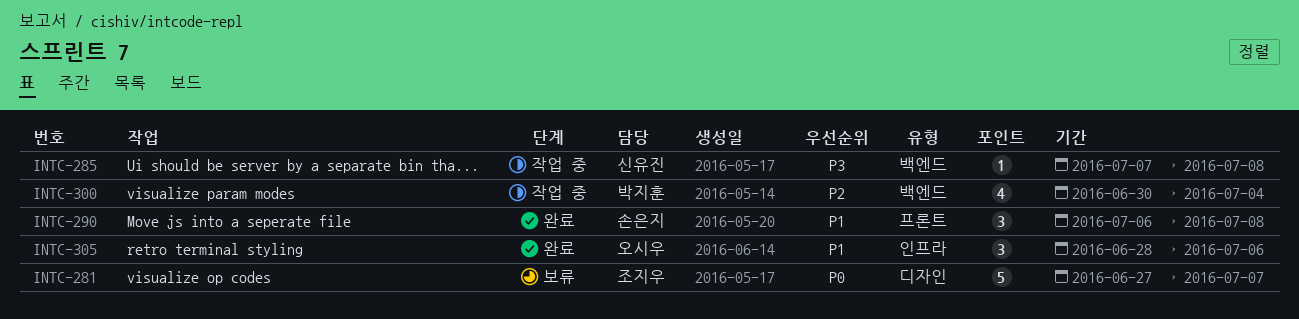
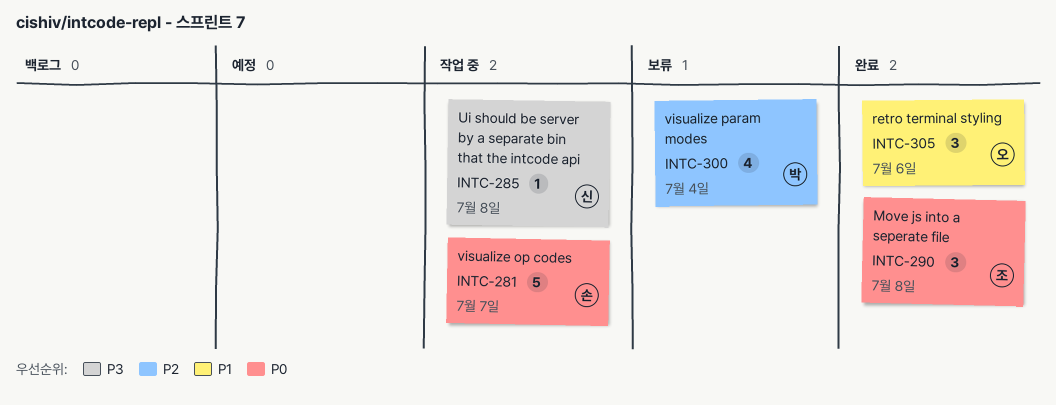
INTC-281, status: 보류 -> 작업 중
INTC-281, owner: 조지우 -> 손은지
INTC-290, owner: 손은지 -> 조지우
INTC-290, priority: P1 -> P0
INTC-300, status: 작업 중 -> 보류

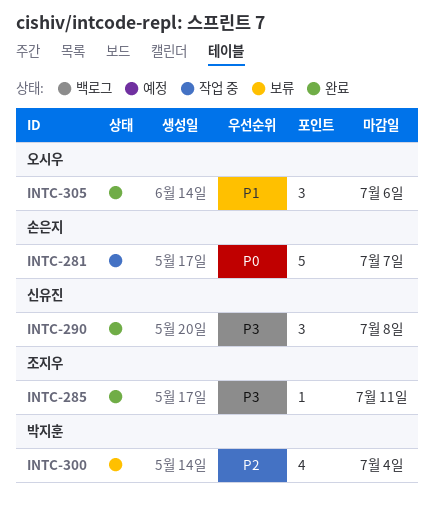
INTC-285, status: 작업 중 -> 완료
INTC-285, owner: 신유진 -> 조지우
INTC-285, due: Jul 8 -> Jul 11
INTC-290, owner: 조지우 -> 신유진
INTC-290, priority: P0 -> P3

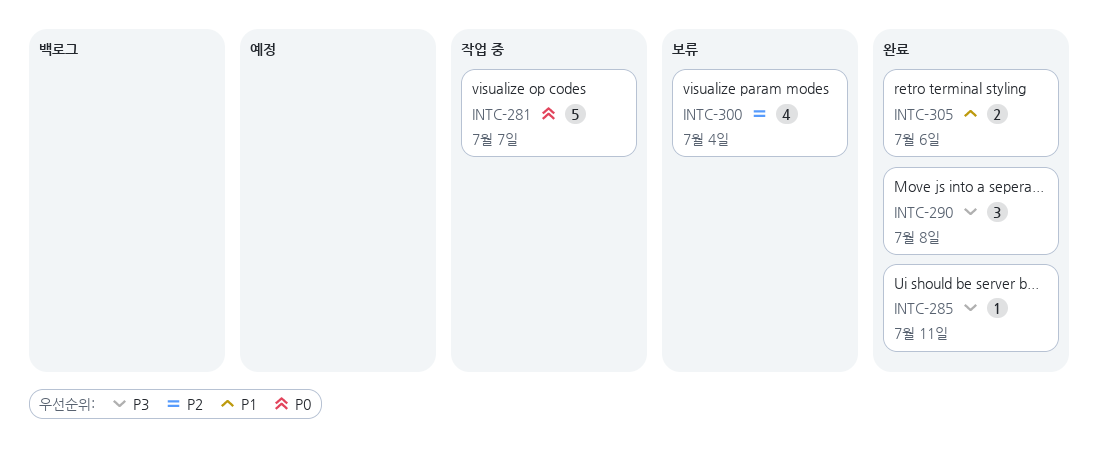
INTC-305, estimate: 3 -> 2

